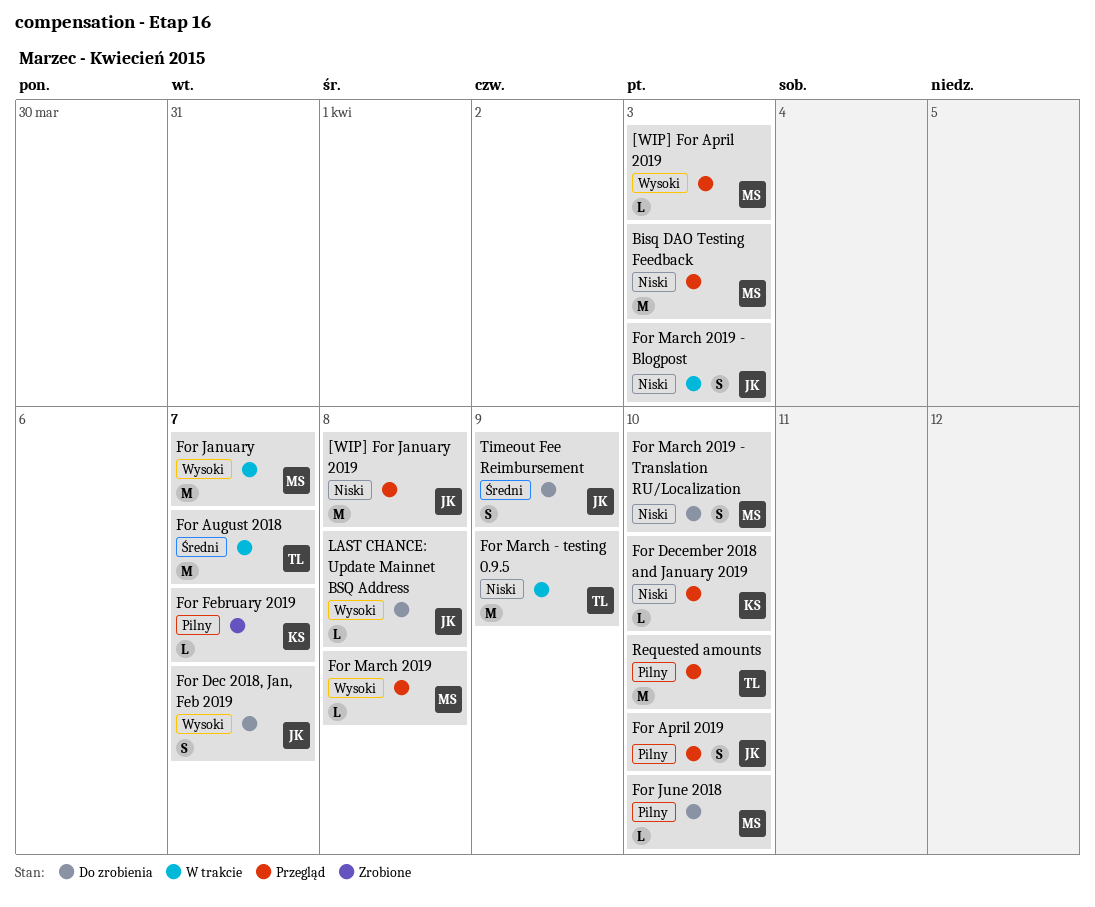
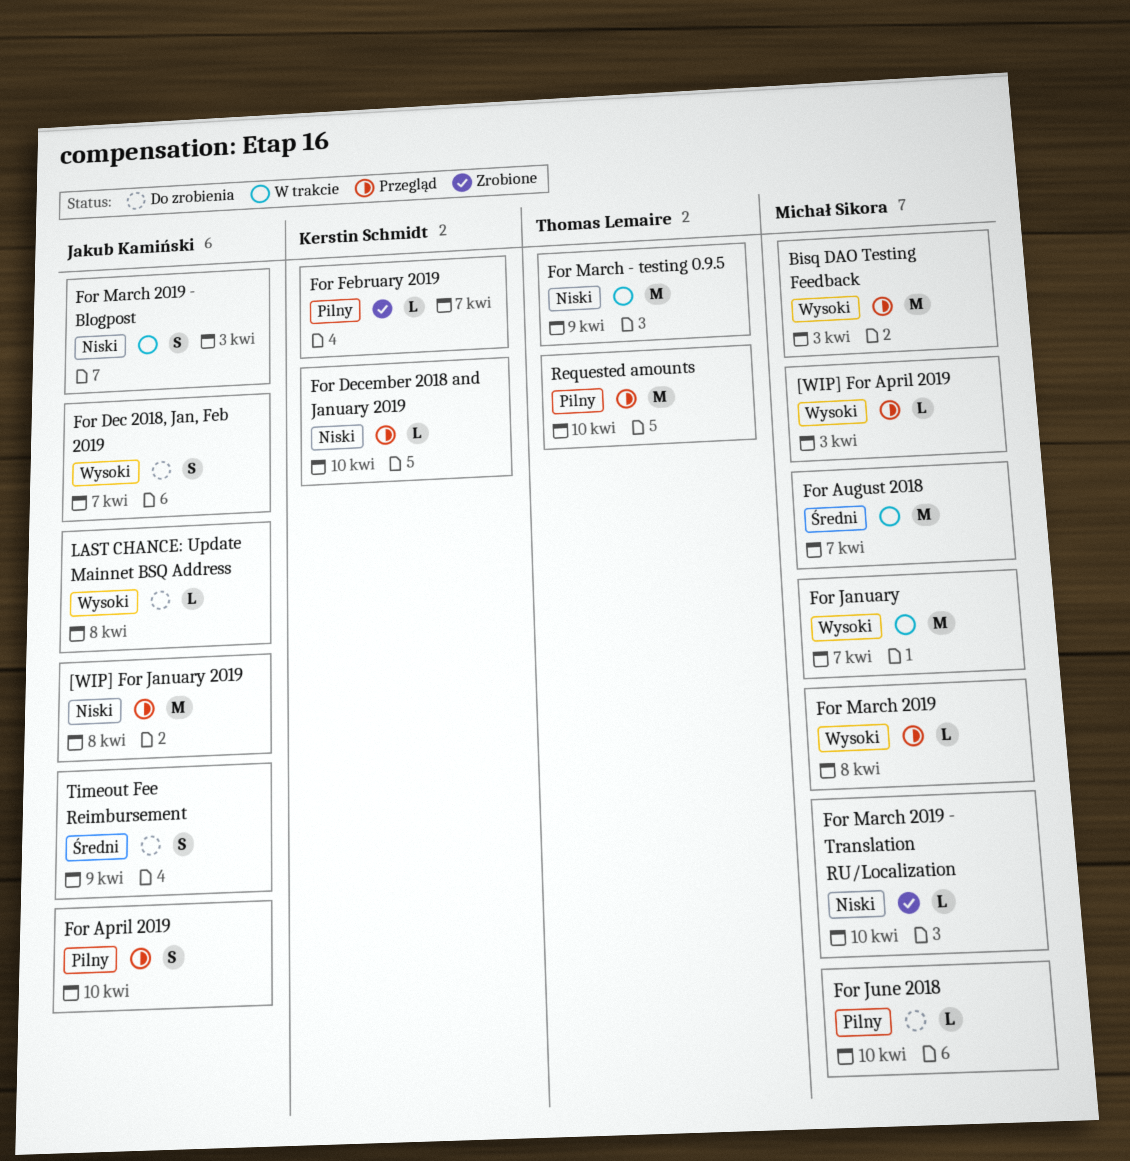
Bisq DAO Testing Feedback, priority: Niski -> Wysoki
For August 2018, owner: Thomas Lemaire -> Michał Sikora
For March 2019 - Translation RU/Localization, status: Do zrobienia -> Zrobione
For March 2019 - Translation RU/Localization, estimate: S -> L

